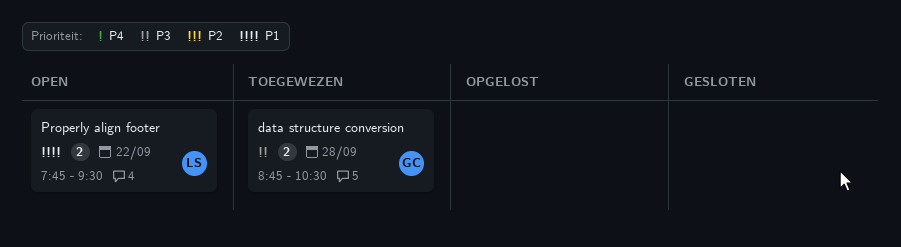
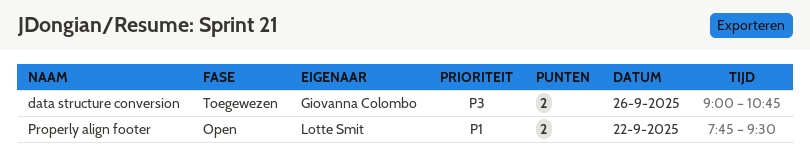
data structure conversion, day: Sep 28 -> Sep 26
data structure conversion, begins: 08:45 -> 09:00
data structure conversion, ends: 10:30 -> 10:45

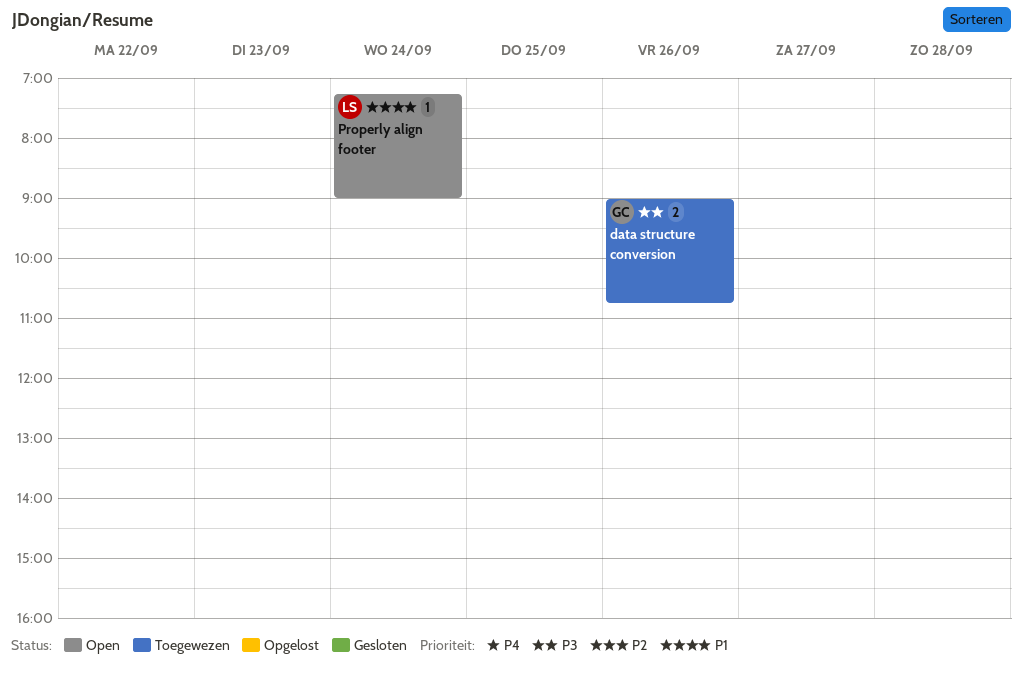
Properly align footer, estimate: 2 -> 1
Properly align footer, day: Sep 22 -> Sep 24
Properly align footer, begins: 07:45 -> 07:15
Properly align footer, ends: 09:30 -> 09:00

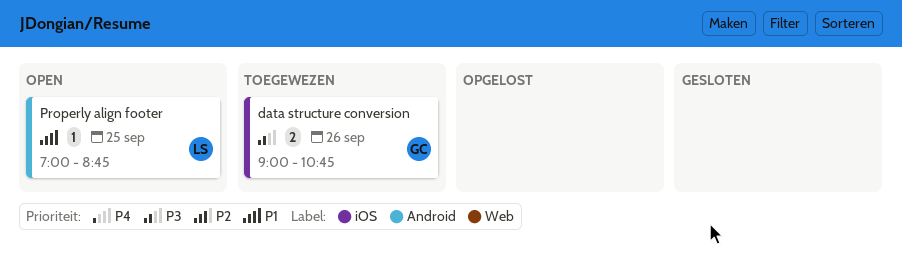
Properly align footer, day: Sep 24 -> Sep 25
Properly align footer, begins: 07:15 -> 07:00
Properly align footer, ends: 09:00 -> 08:45

